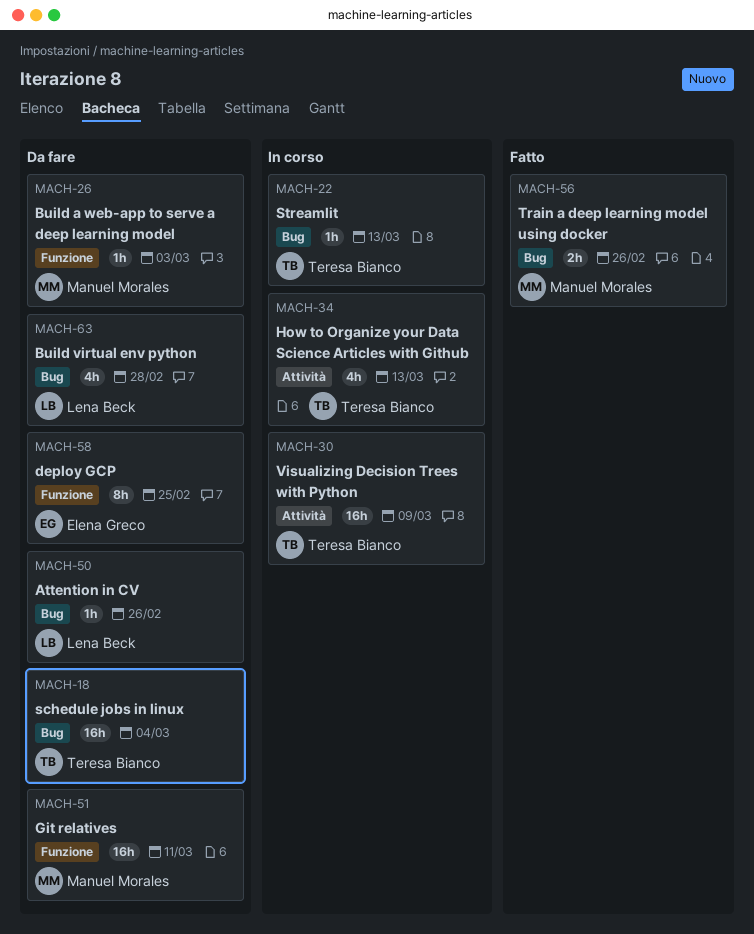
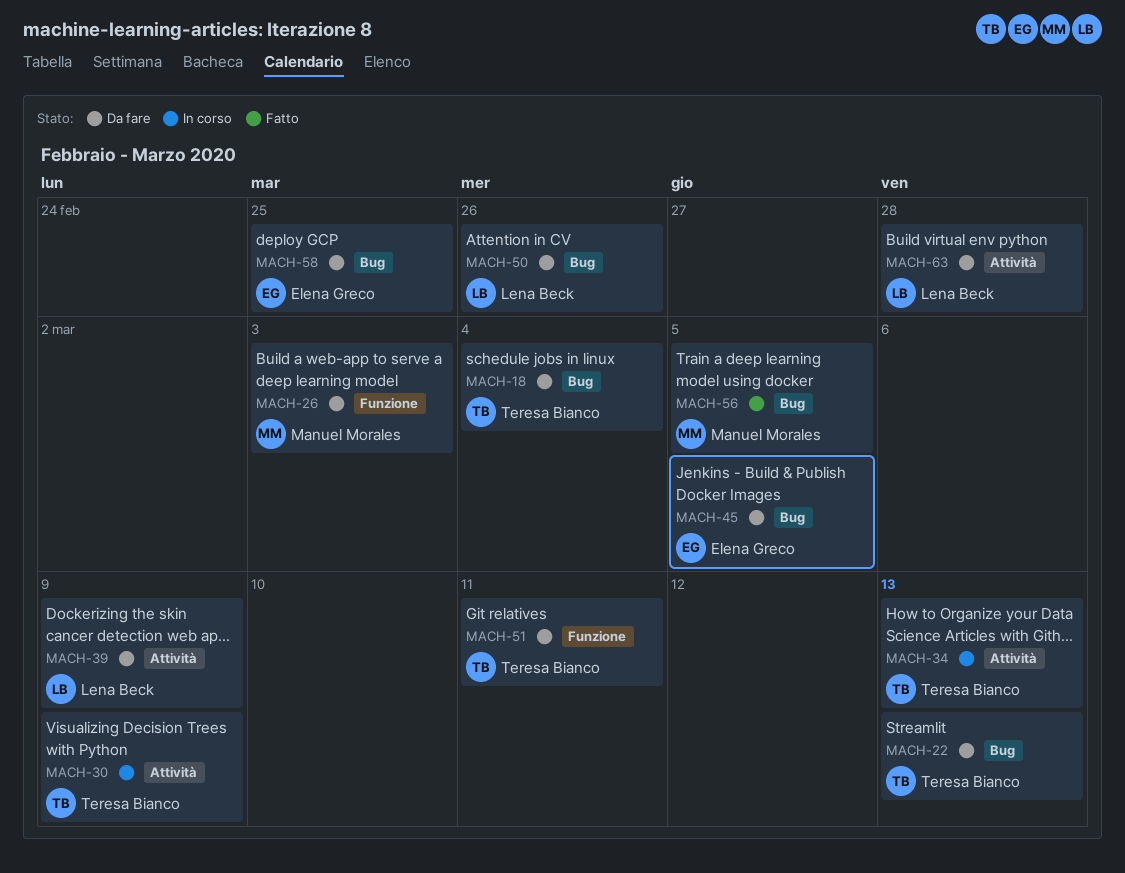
MACH-22, status: In corso -> Da fare
MACH-39: none -> present
MACH-45: none -> present
MACH-51, owner: Manuel Morales -> Teresa Bianco
MACH-56, due: Feb 26 -> Mar 5
MACH-58, label: Funzione -> Bug
MACH-63, label: Bug -> Attività

